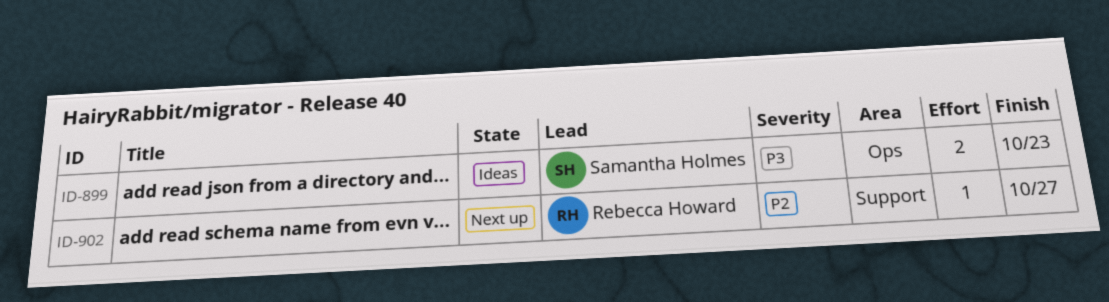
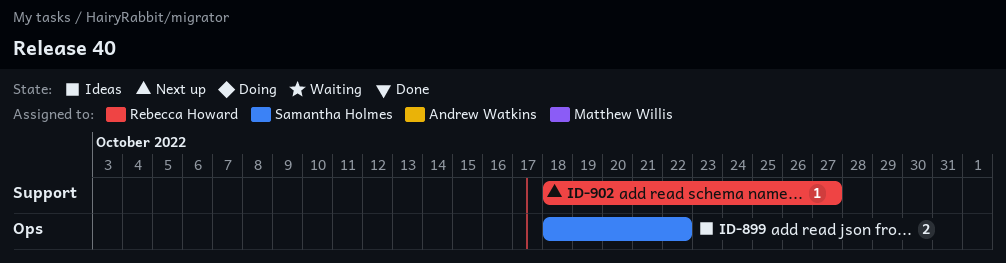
ID-899, due: Oct 23 -> Oct 22

